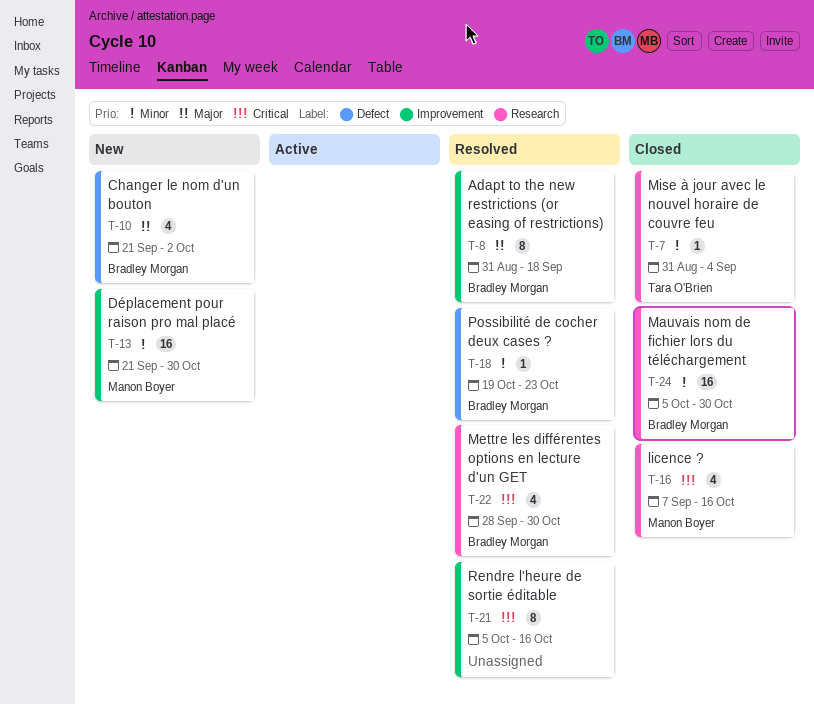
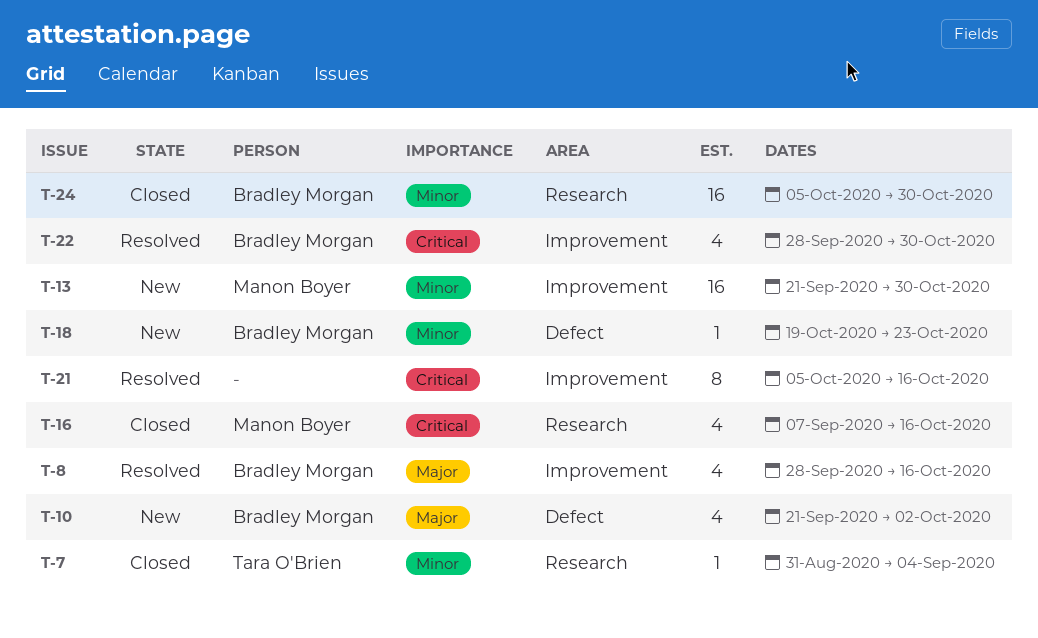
T-8, estimate: 8 -> 4
T-8, start: Aug 31 -> Sep 28
T-8, due: Sep 18 -> Oct 16
T-18, status: Resolved -> New
T-22, label: Research -> Improvement

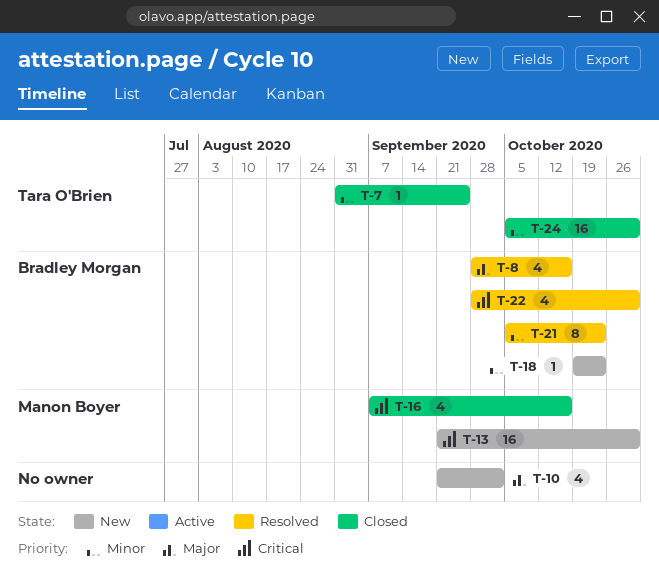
T-7, due: Sep 4 -> Sep 25
T-10, owner: Bradley Morgan -> none
T-13, priority: Minor -> Critical
T-21, owner: none -> Bradley Morgan
T-21, priority: Critical -> Minor
T-21, due: Oct 16 -> Oct 23
T-24, owner: Bradley Morgan -> Tara O'Brien

